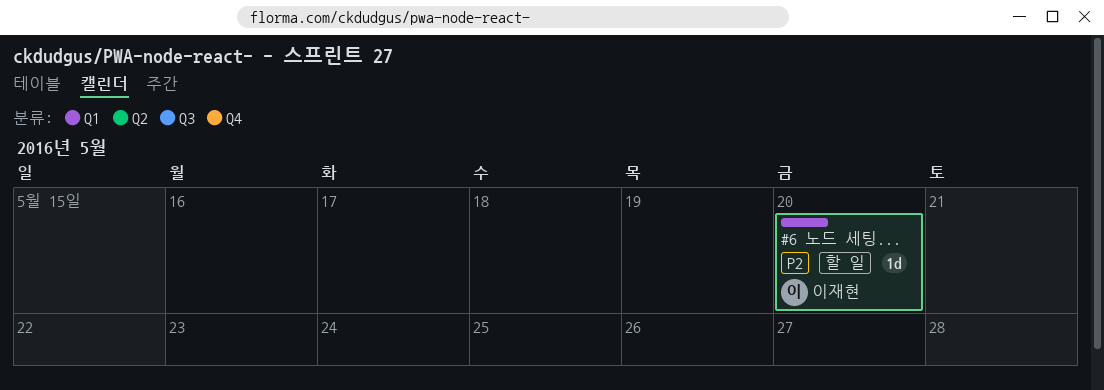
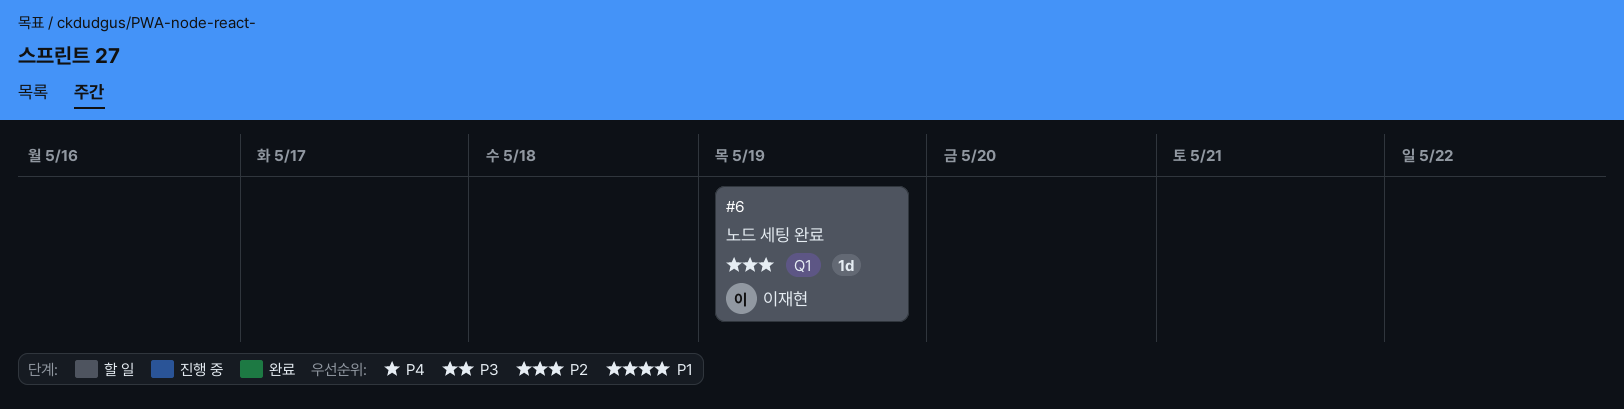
#6, due: May 20 -> May 19

